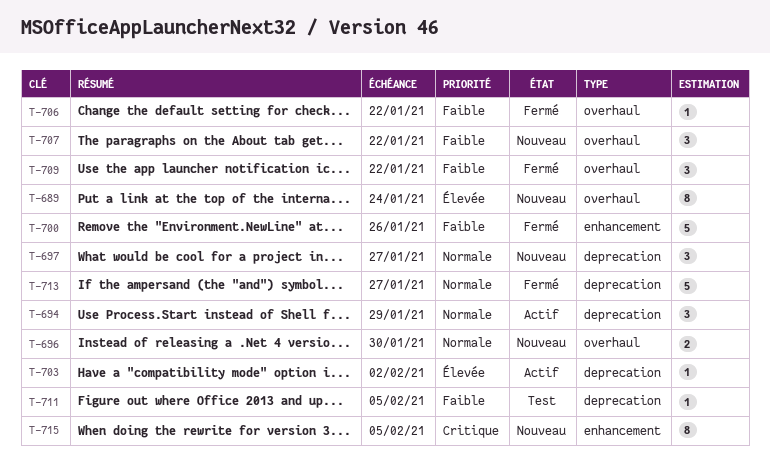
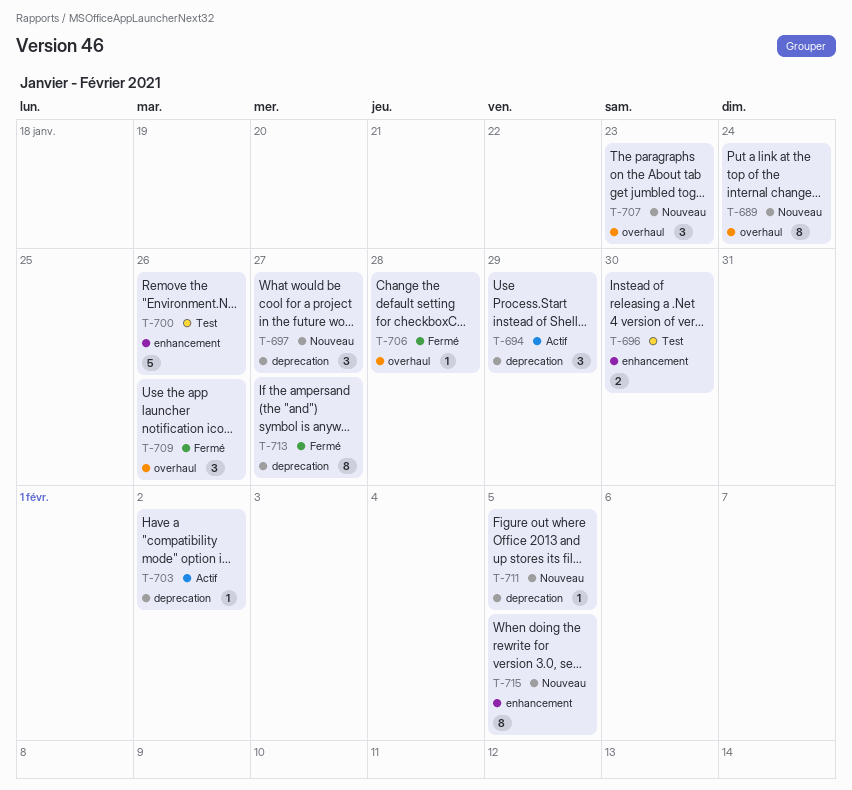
T-696, status: Nouveau -> Test
T-696, label: overhaul -> enhancement
T-700, status: Fermé -> Test
T-706, due: Jan 22 -> Jan 28
T-707, due: Jan 22 -> Jan 23
T-709, due: Jan 22 -> Jan 26
T-711, status: Test -> Nouveau
T-713, estimate: 5 -> 8

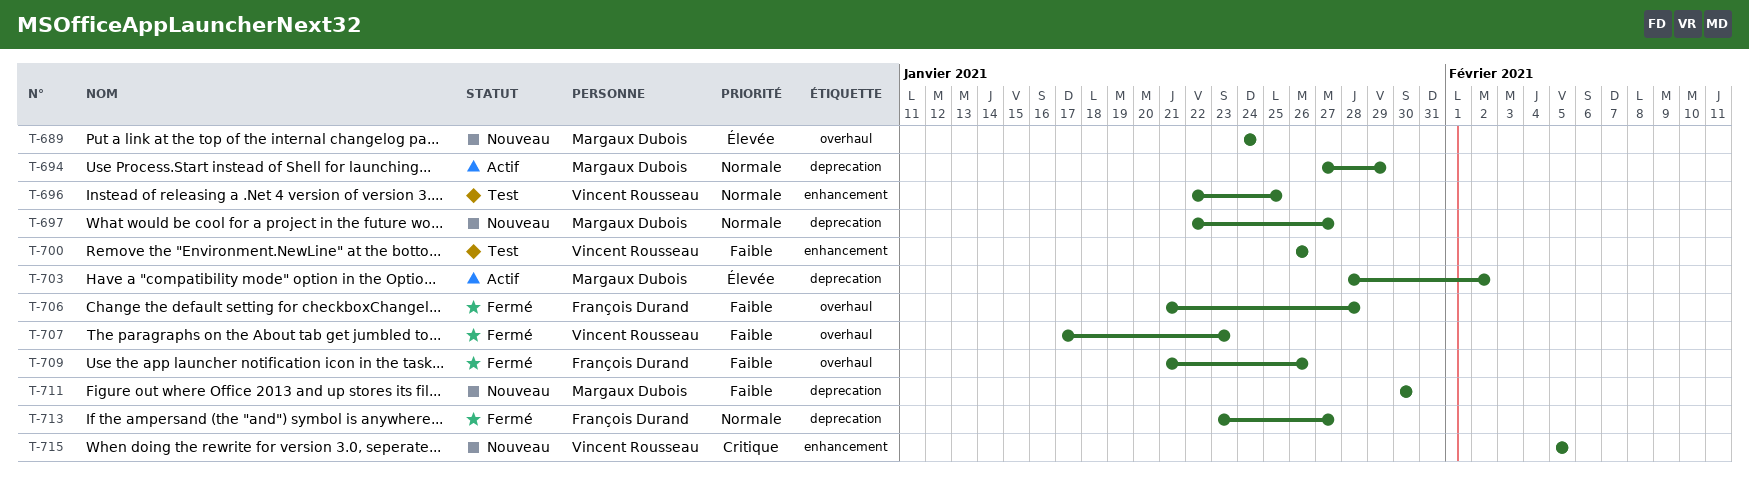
T-696, due: Jan 30 -> Jan 25
T-707, status: Nouveau -> Fermé
T-711, due: Feb 5 -> Jan 30

